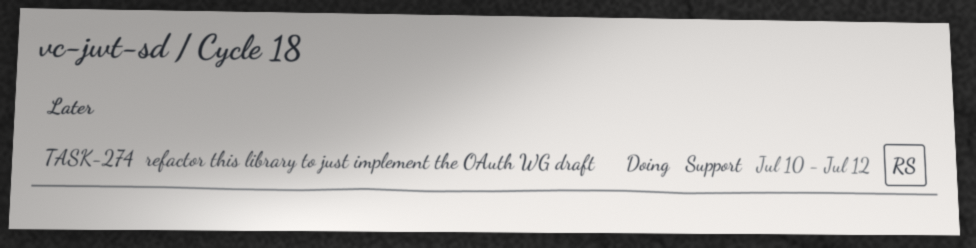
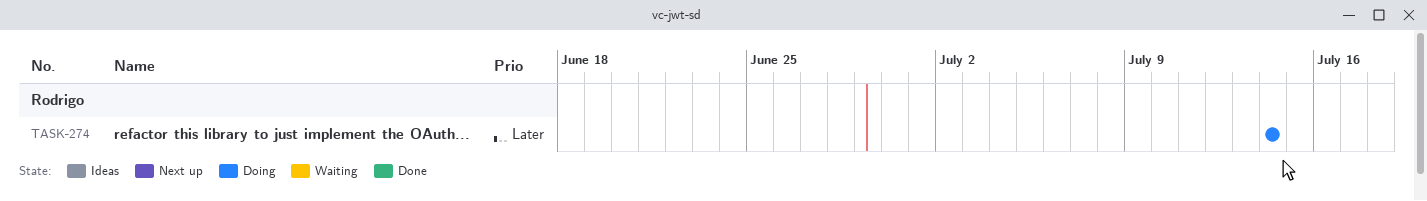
TASK-274, start: Jul 10 -> Jul 14
TASK-274, due: Jul 12 -> Jul 14

